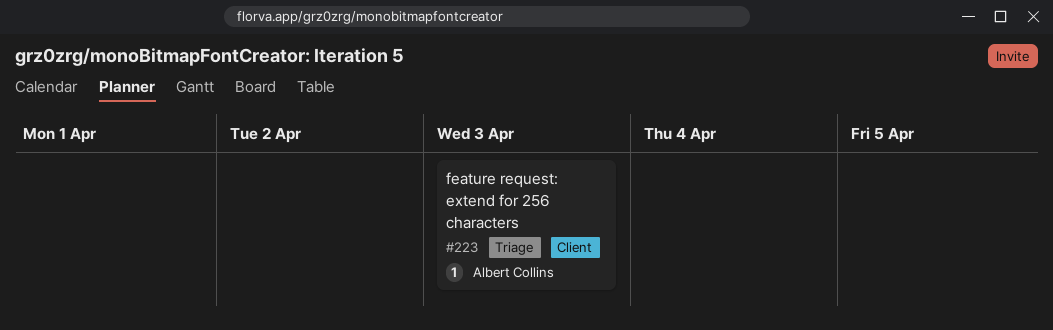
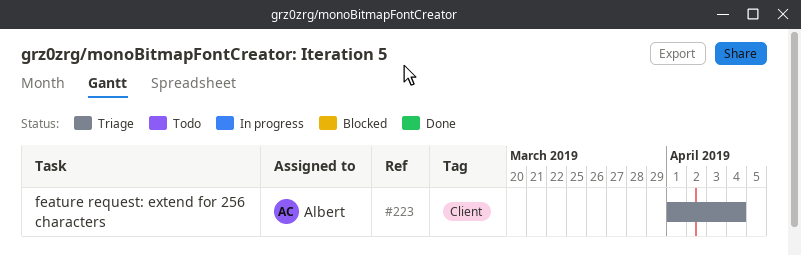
#223, due: Apr 3 -> Apr 4

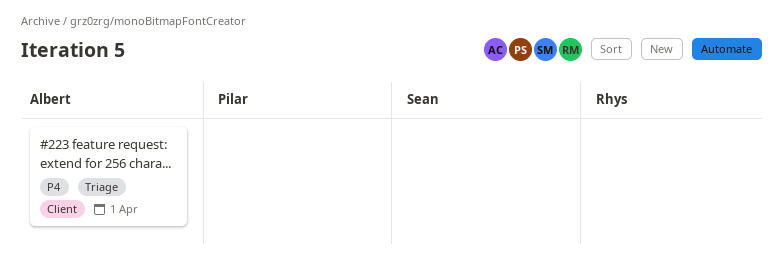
#223, due: Apr 4 -> Apr 1

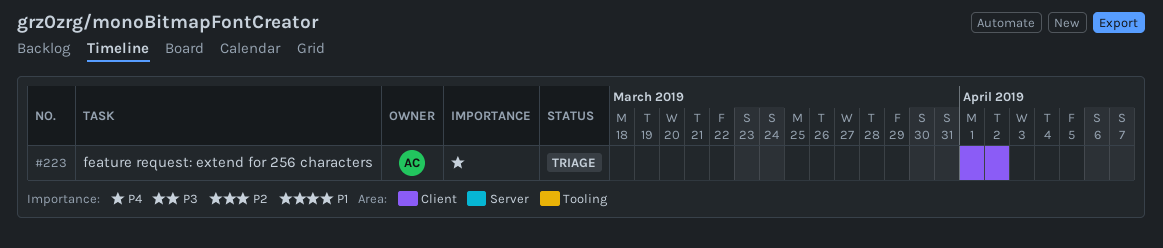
#223, due: Apr 1 -> Apr 2

